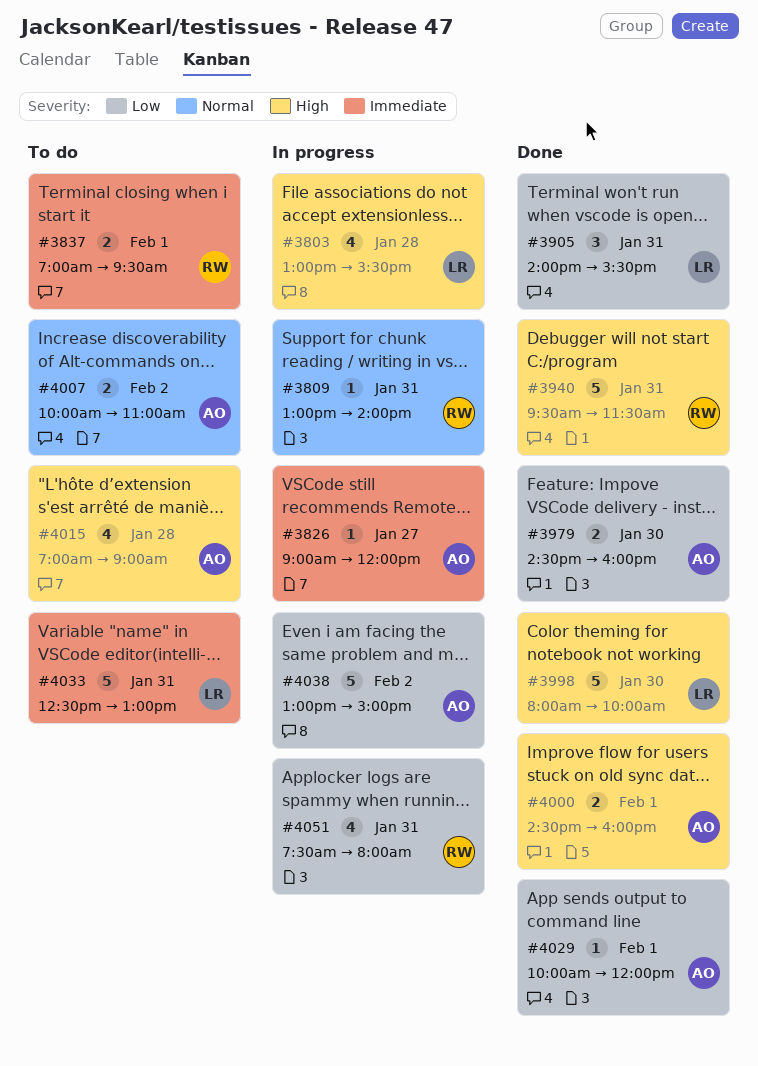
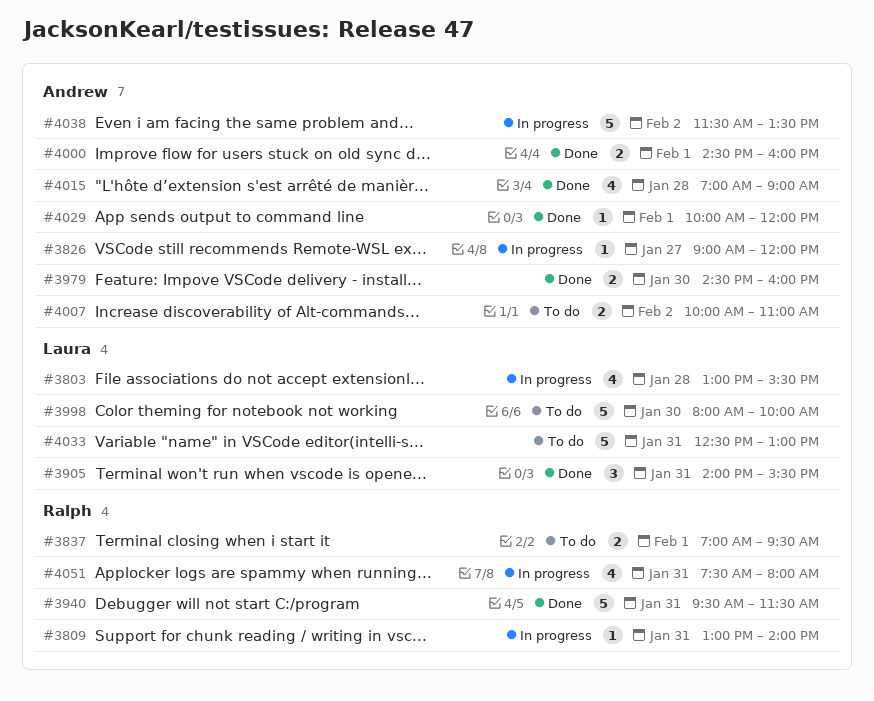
#3998, status: Done -> To do
#4015, status: To do -> Done
#4038, begins: 13:00 -> 11:30
#4038, ends: 15:00 -> 13:30

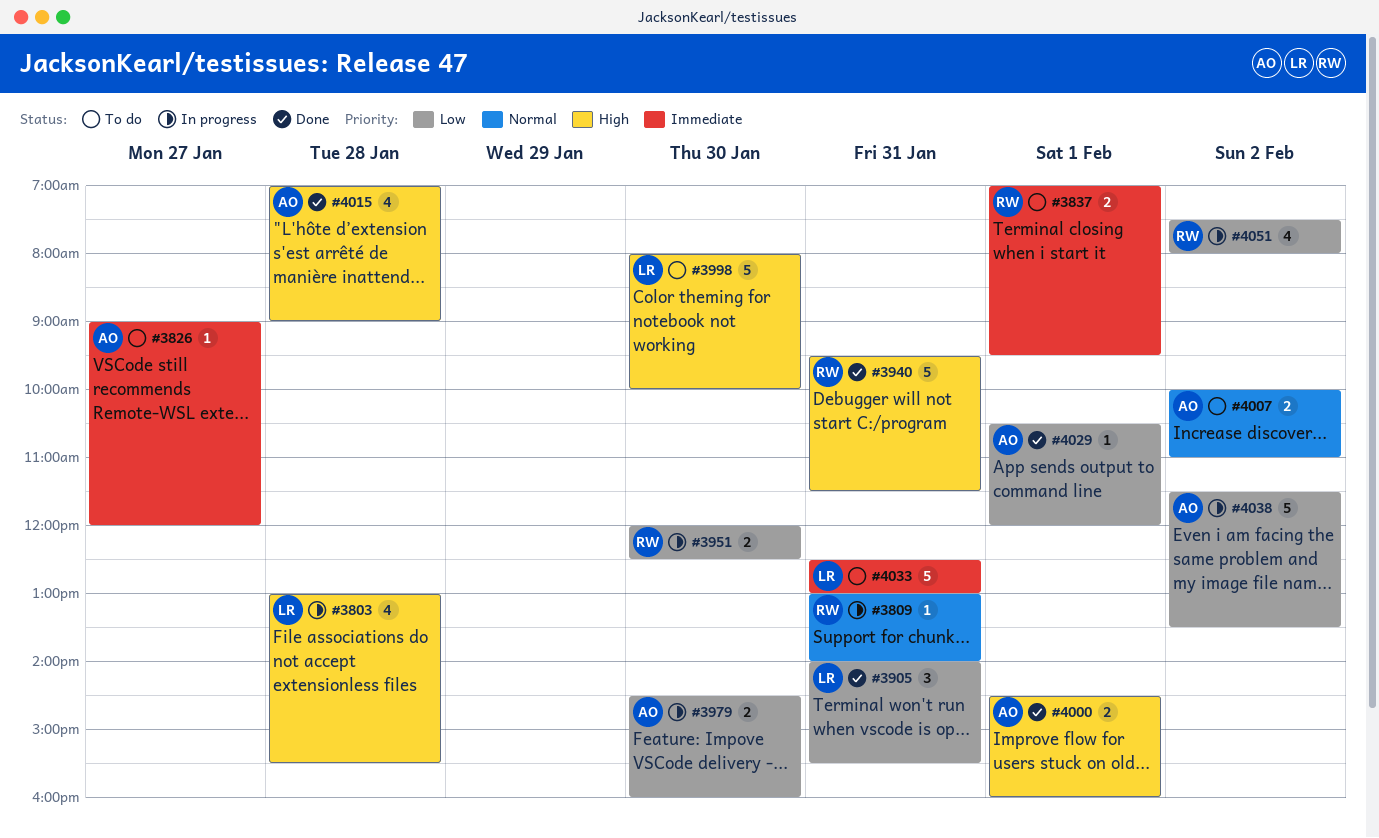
#3826, status: In progress -> To do
#3951: none -> present
#3979, status: Done -> In progress
#4029, begins: 10:00 -> 10:30
#4051, day: Jan 31 -> Feb 2

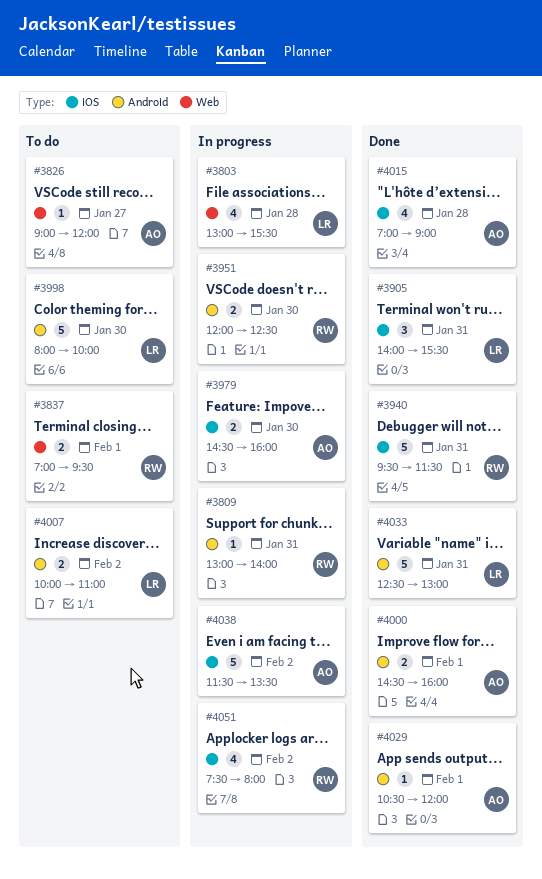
#4007, owner: AO -> LR
#4033, status: To do -> Done

